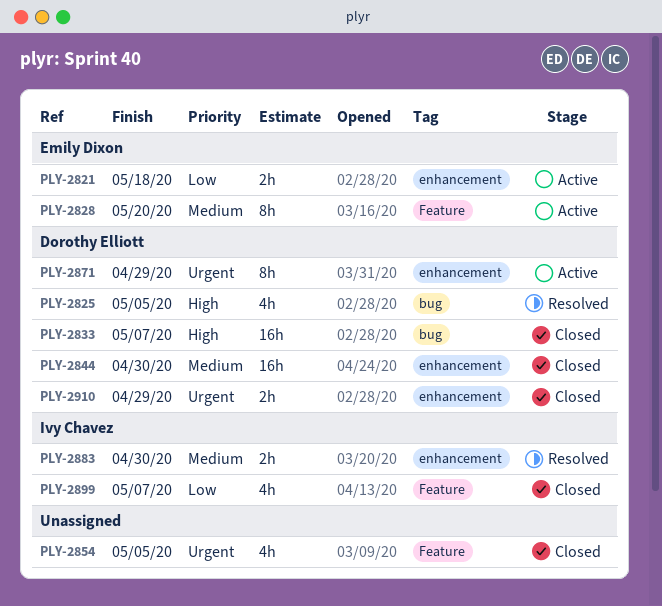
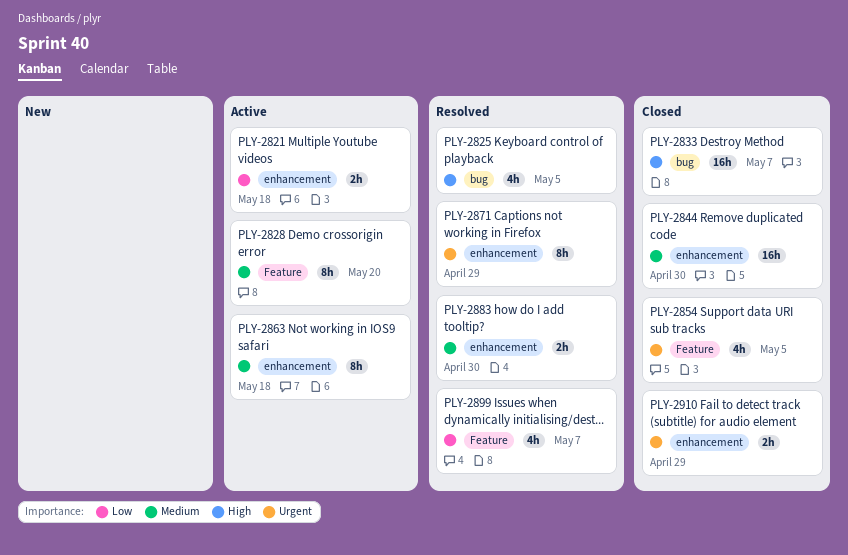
PLY-2863: none -> present
PLY-2871, status: Active -> Resolved
PLY-2899, status: Closed -> Resolved

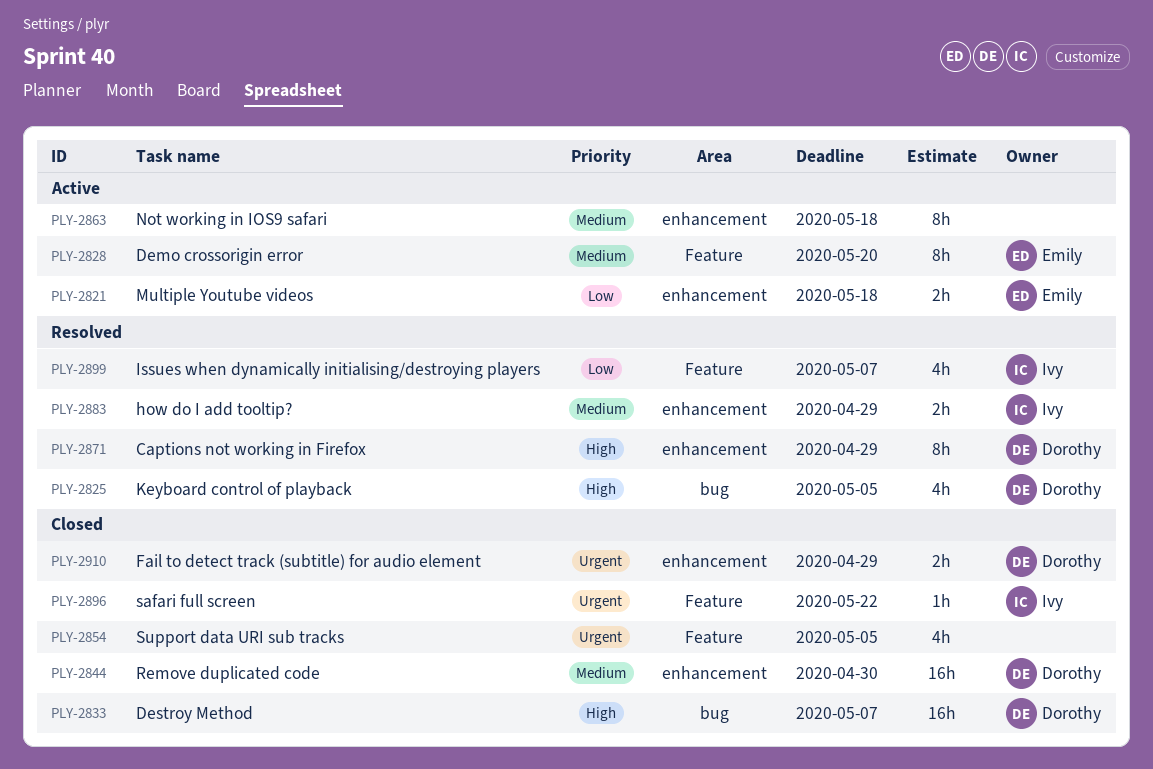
PLY-2871, priority: Urgent -> High
PLY-2883, due: Apr 30 -> Apr 29
PLY-2896: none -> present

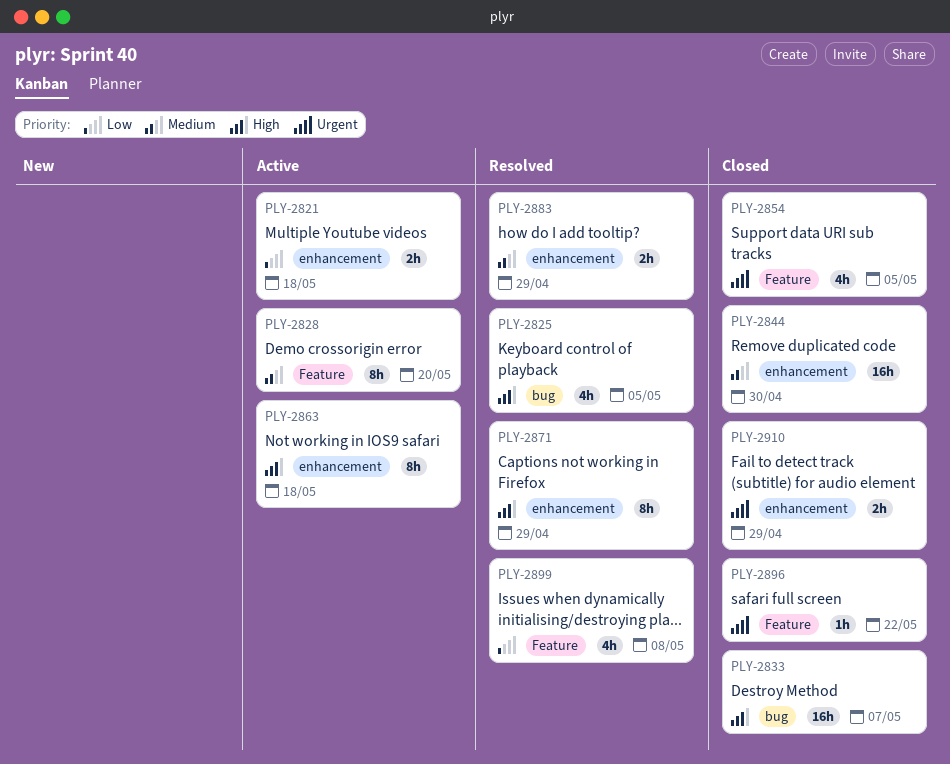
PLY-2863, priority: Medium -> High
PLY-2899, due: May 7 -> May 8

